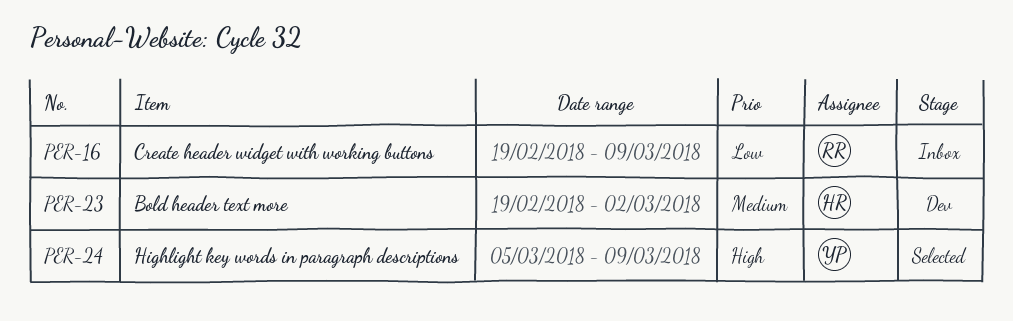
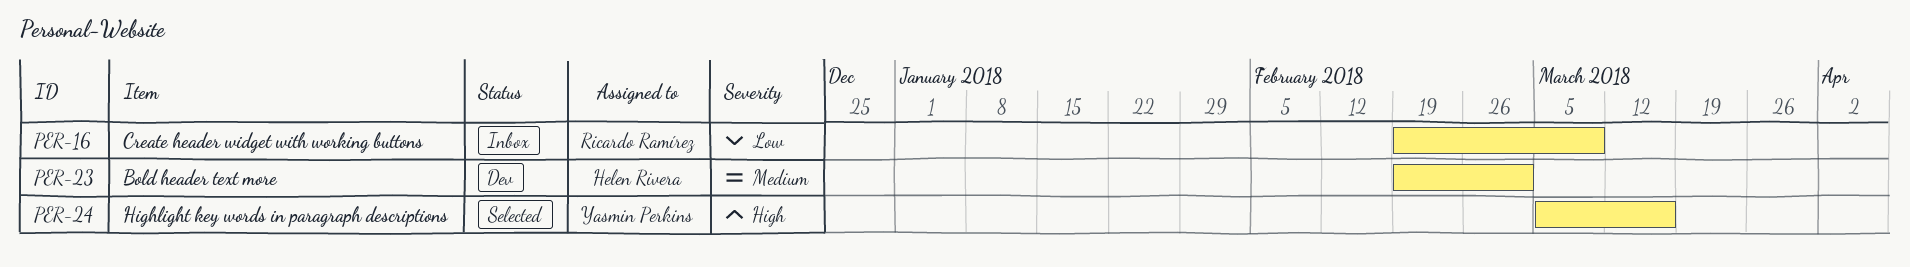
PER-24, due: Mar 9 -> Mar 16

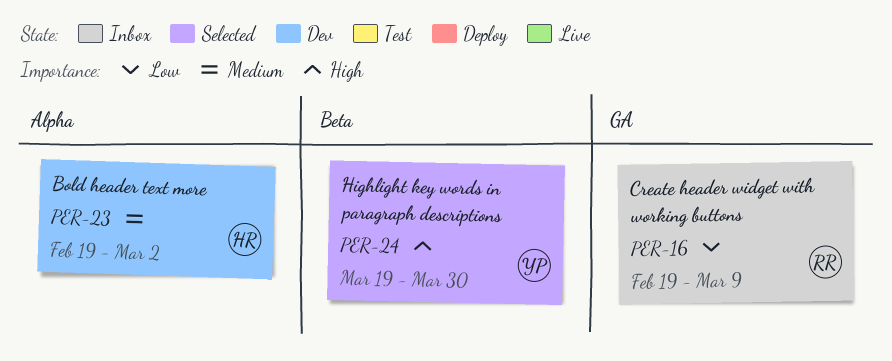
PER-24, start: Mar 5 -> Mar 19
PER-24, due: Mar 16 -> Mar 30

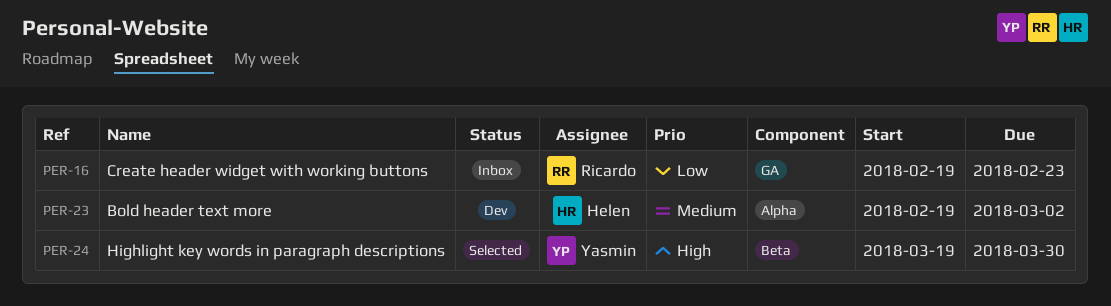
PER-16, due: Mar 9 -> Feb 23

